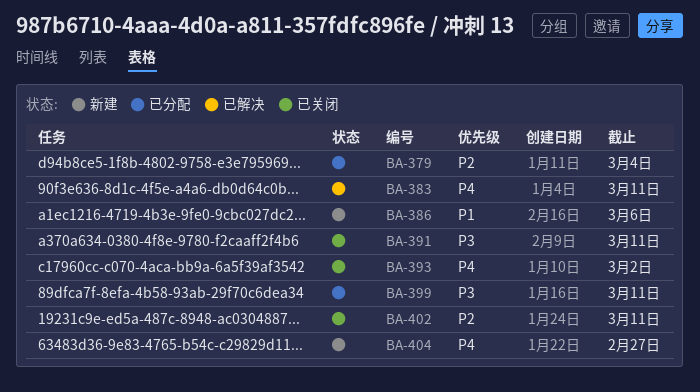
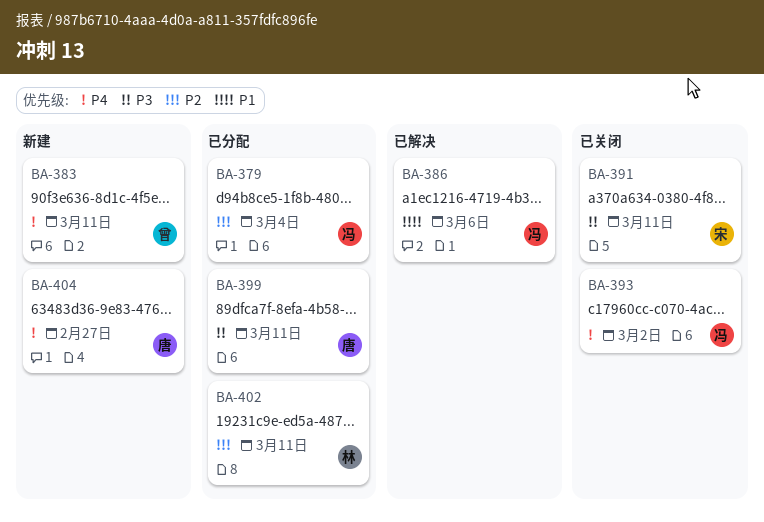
BA-383, status: 已解决 -> 新建
BA-386, status: 新建 -> 已解决
BA-402, status: 已关闭 -> 已分配

